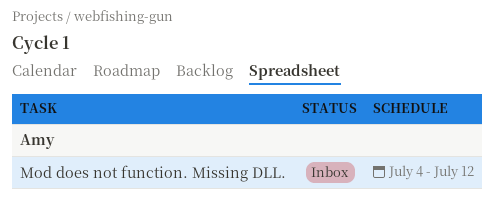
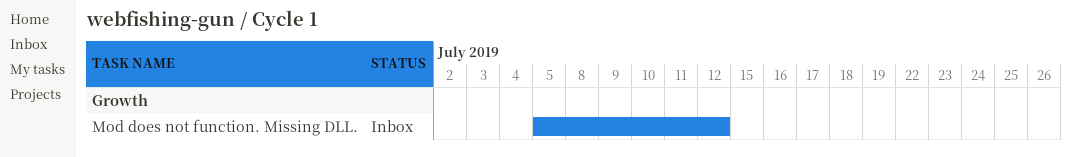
Mod does not function. Missing DLL., start: Jul 4 -> Jul 5

